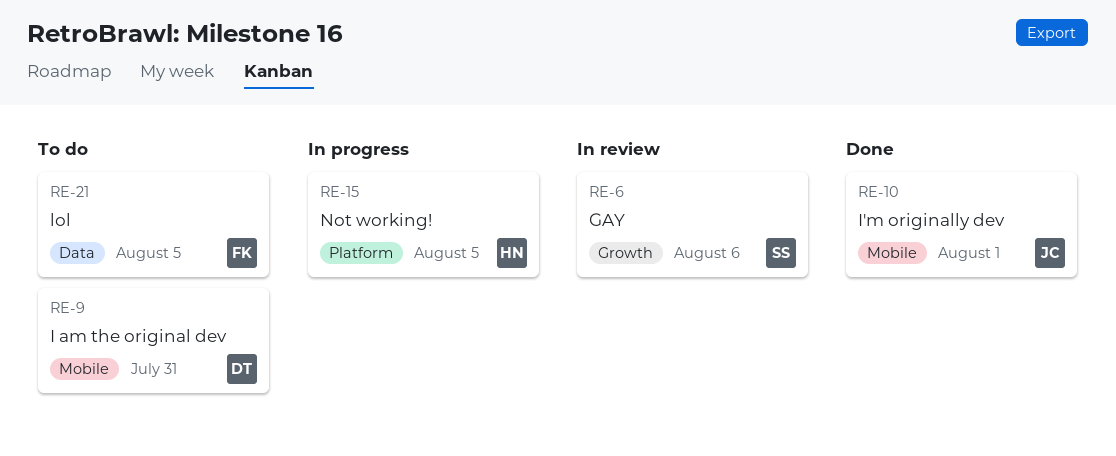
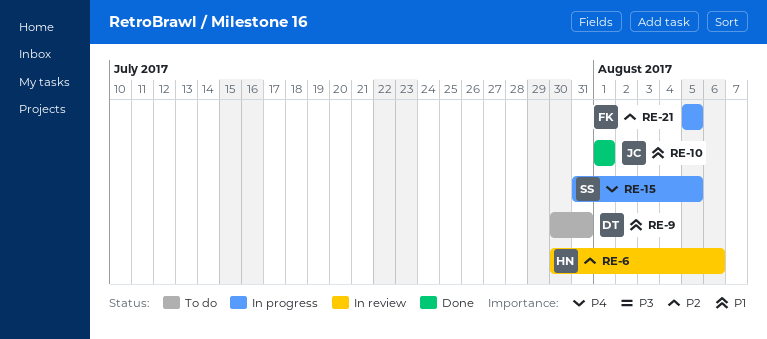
RE-6, owner: SS -> HN
RE-15, owner: HN -> SS
RE-21, status: To do -> In progress

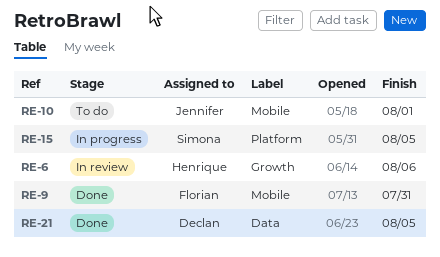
RE-9, status: To do -> Done
RE-9, owner: Declan -> Florian
RE-10, status: Done -> To do
RE-21, status: In progress -> Done
RE-21, owner: Florian -> Declan

